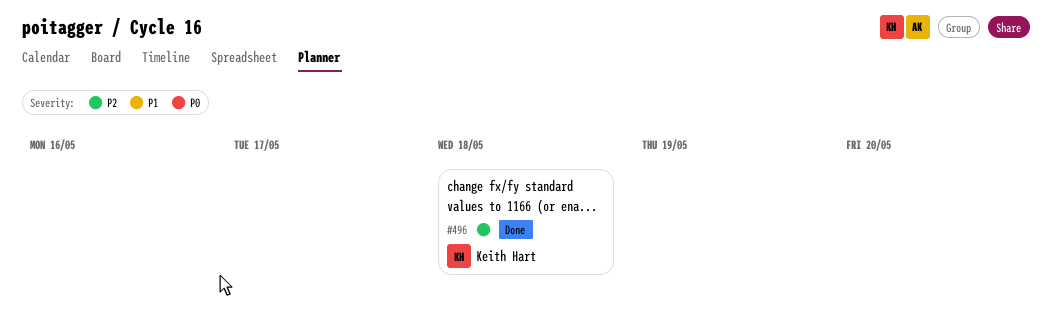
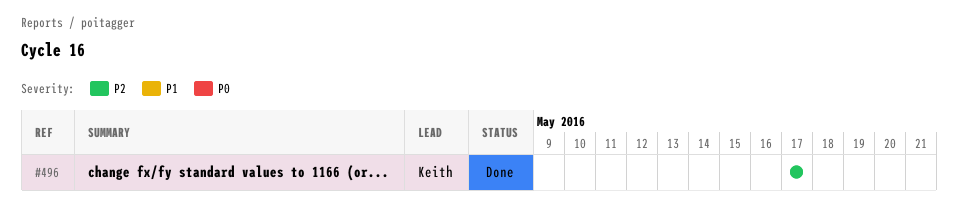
#496, due: May 18 -> May 17

